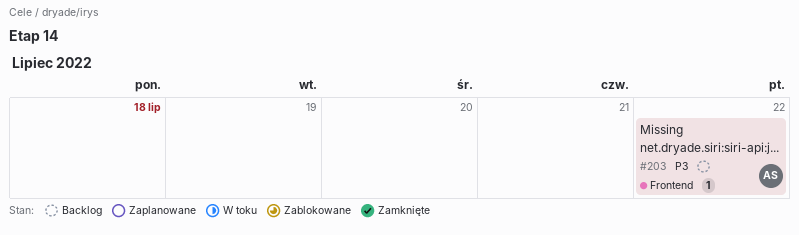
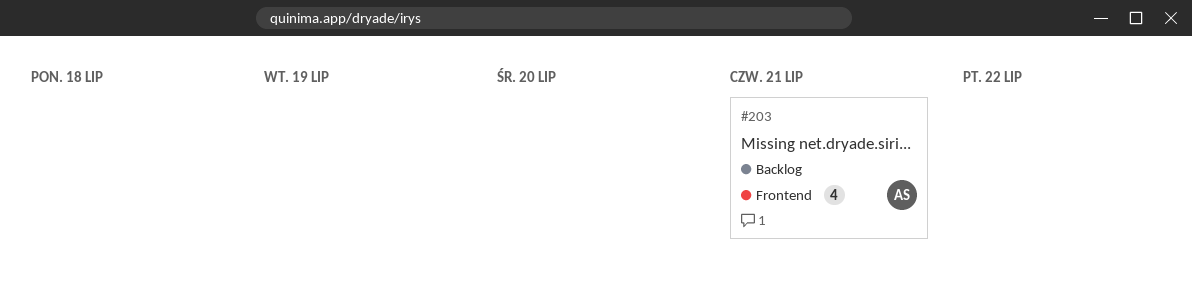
#203, estimate: 1 -> 4
#203, due: Jul 22 -> Jul 21

